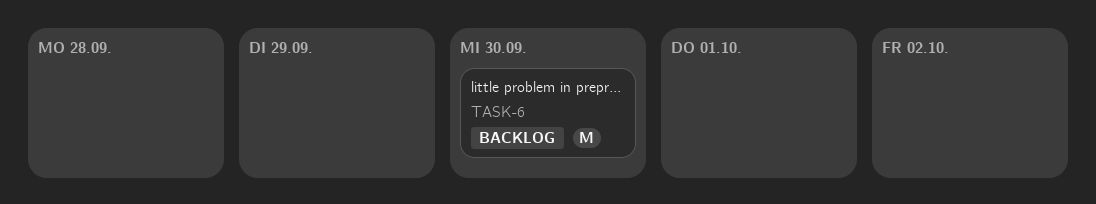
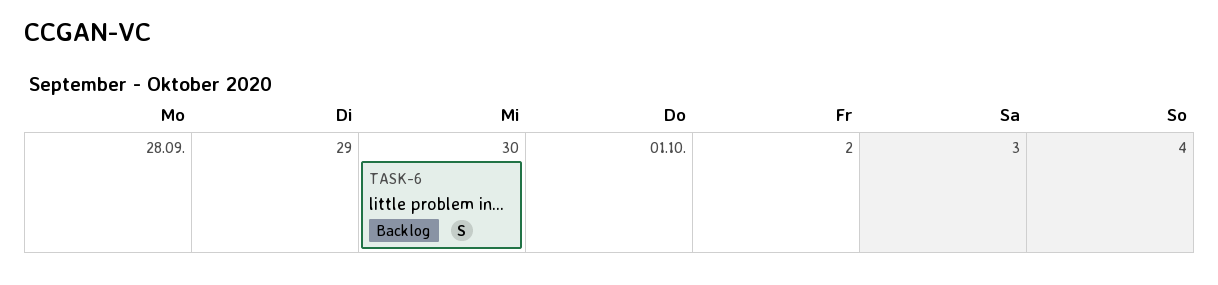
TASK-6, estimate: M -> S

